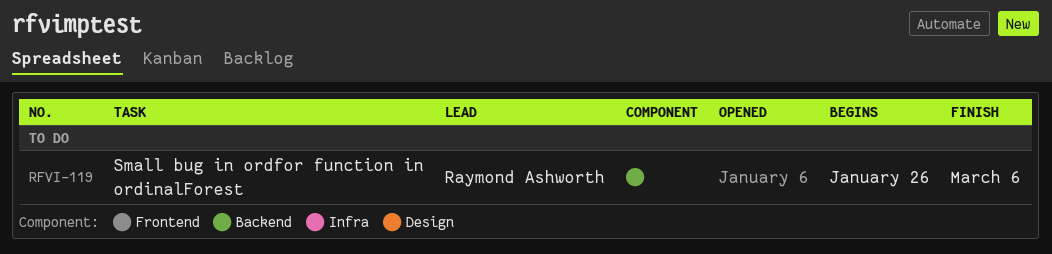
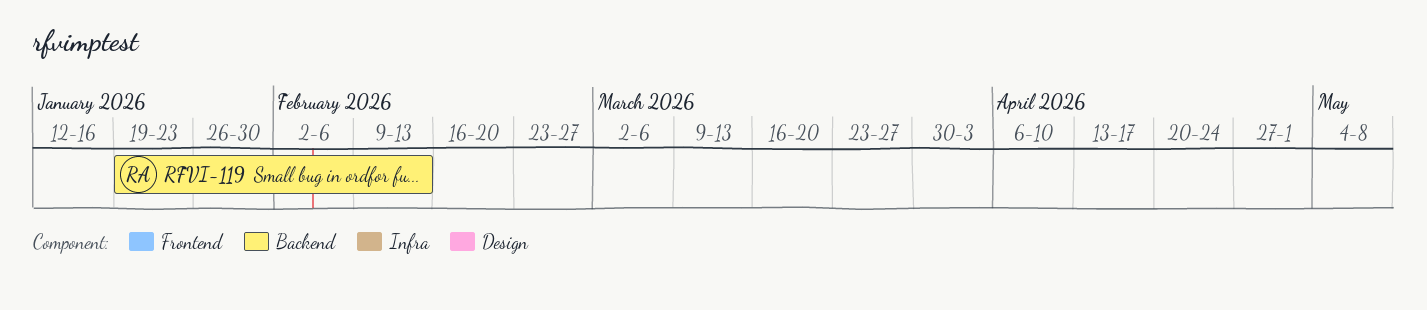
RFVI-119, start: Jan 26 -> Jan 19
RFVI-119, due: Mar 6 -> Feb 13

